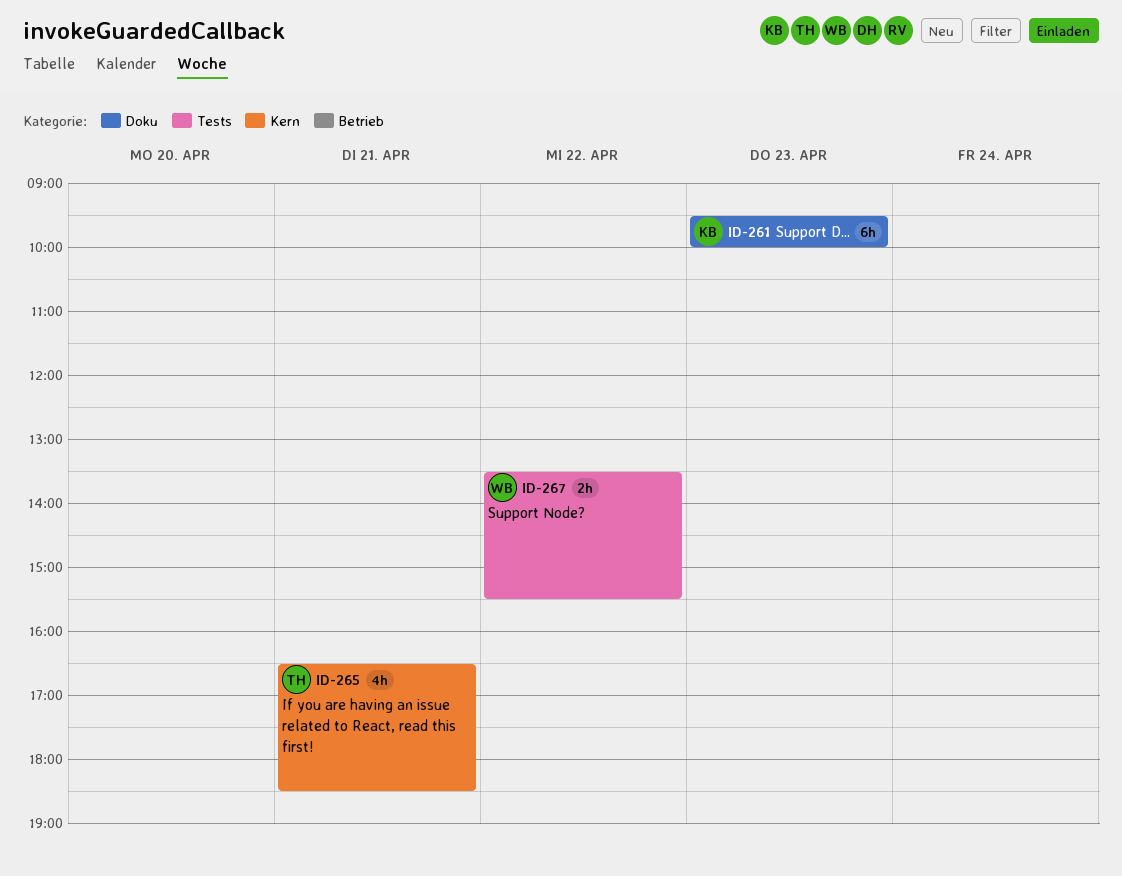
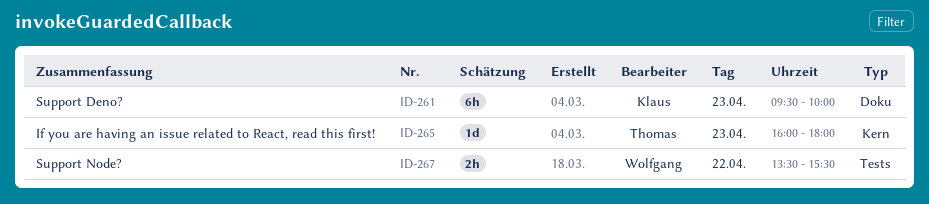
ID-265, estimate: 4h -> 1d
ID-265, day: Apr 21 -> Apr 23
ID-265, begins: 16:30 -> 16:00
ID-265, ends: 18:30 -> 18:00

